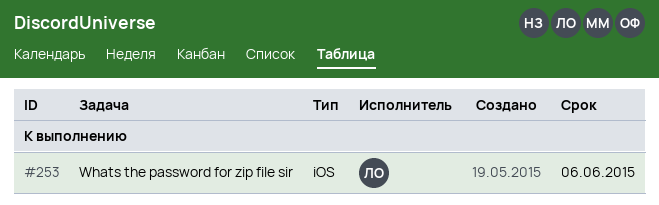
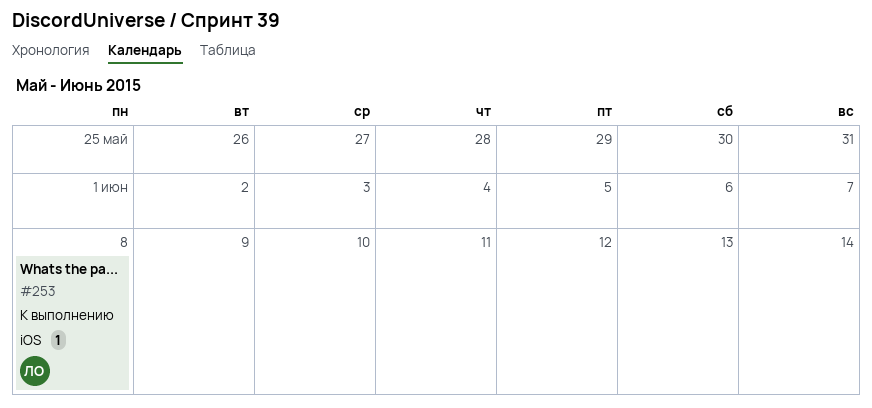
#253, due: Jun 6 -> Jun 8

